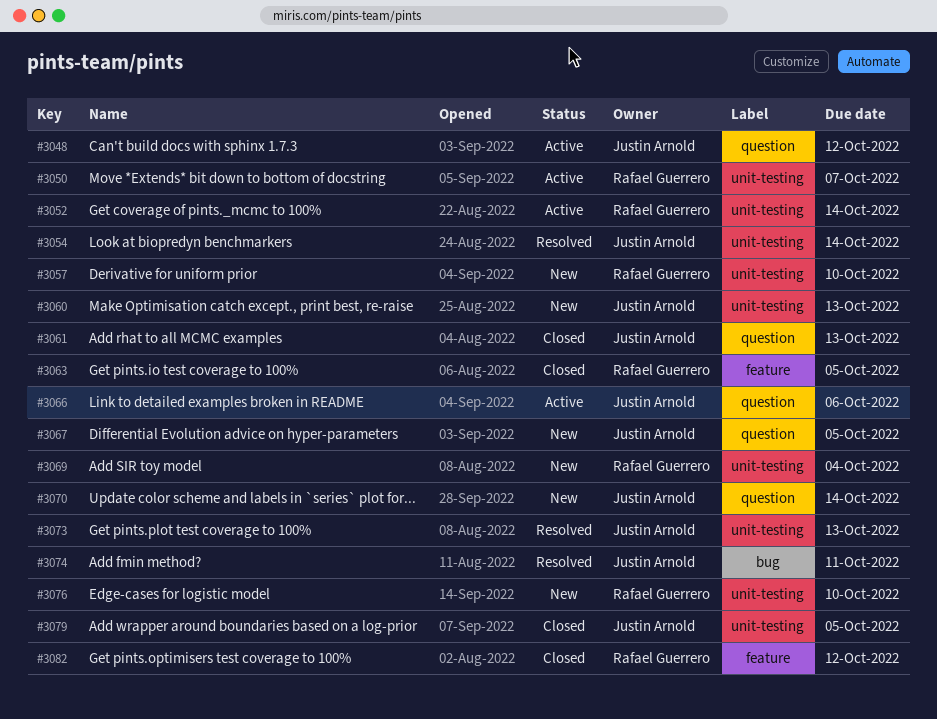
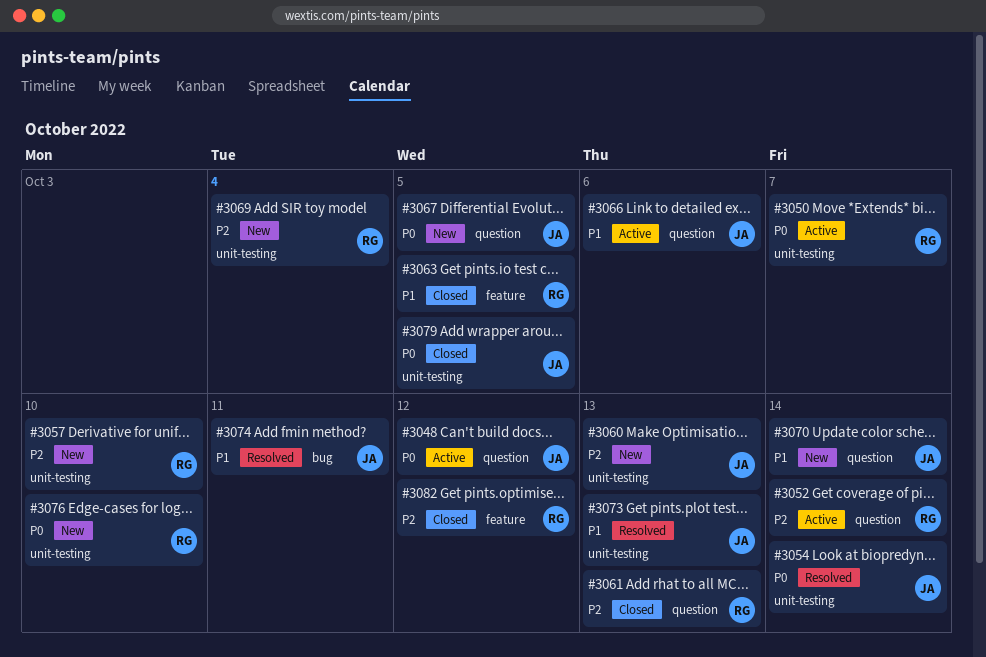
#3052, label: unit-testing -> question
#3061, owner: Justin Arnold -> Rafael Guerrero

